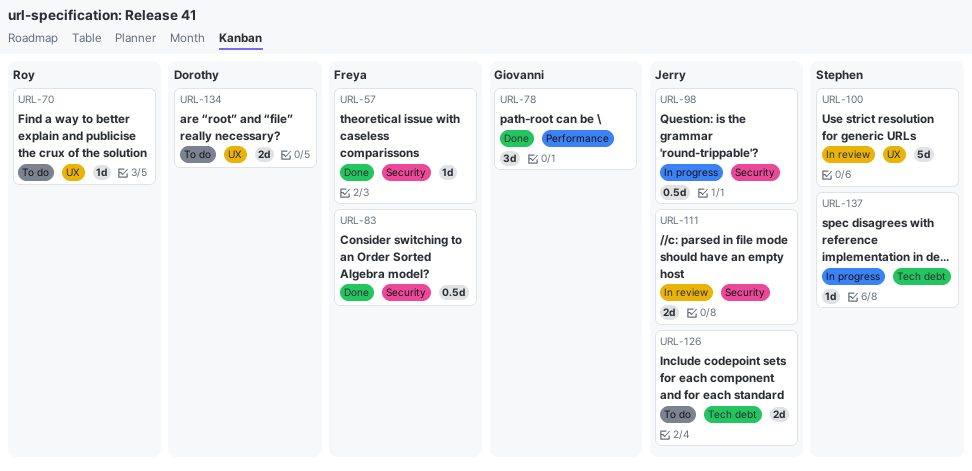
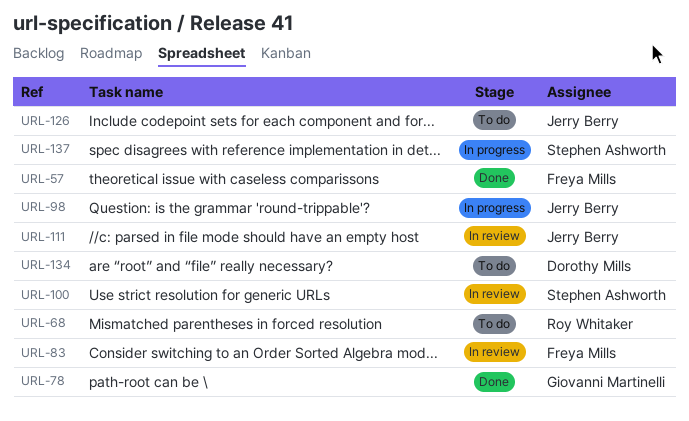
URL-68: none -> present
URL-70: present -> none
URL-83, status: Done -> In review

